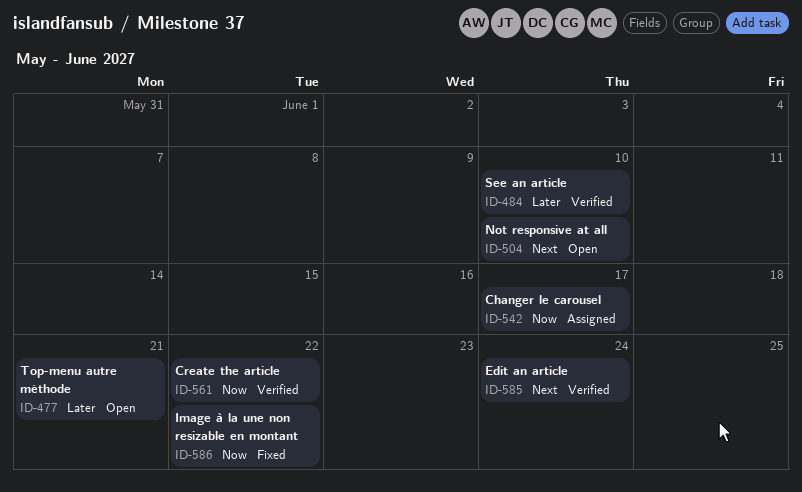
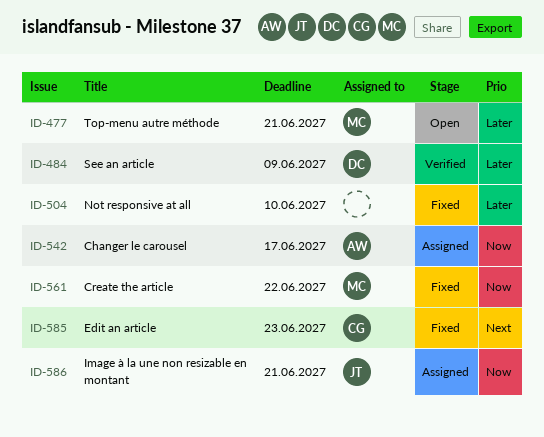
ID-484, due: Jun 10 -> Jun 9
ID-504, status: Open -> Fixed
ID-504, priority: Next -> Later
ID-561, status: Verified -> Fixed
ID-585, status: Verified -> Fixed
ID-585, due: Jun 24 -> Jun 23
ID-586, status: Fixed -> Assigned
ID-586, due: Jun 22 -> Jun 21

